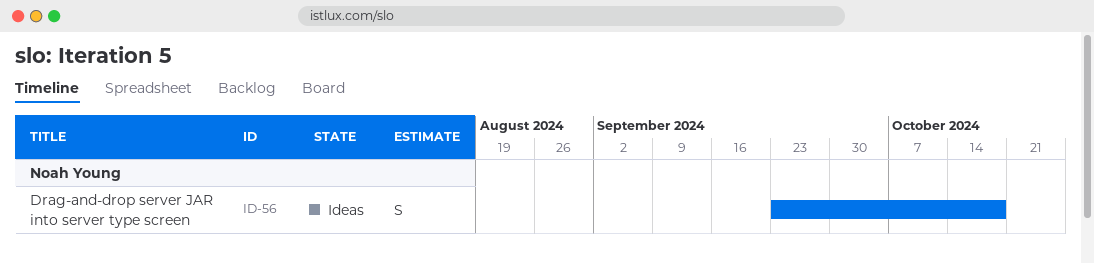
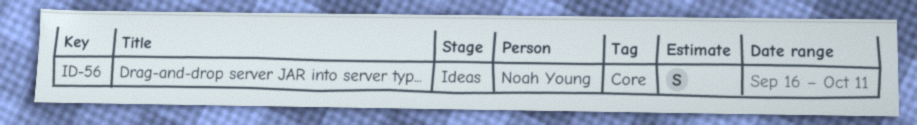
ID-56, start: Sep 23 -> Sep 16
ID-56, due: Oct 18 -> Oct 11

